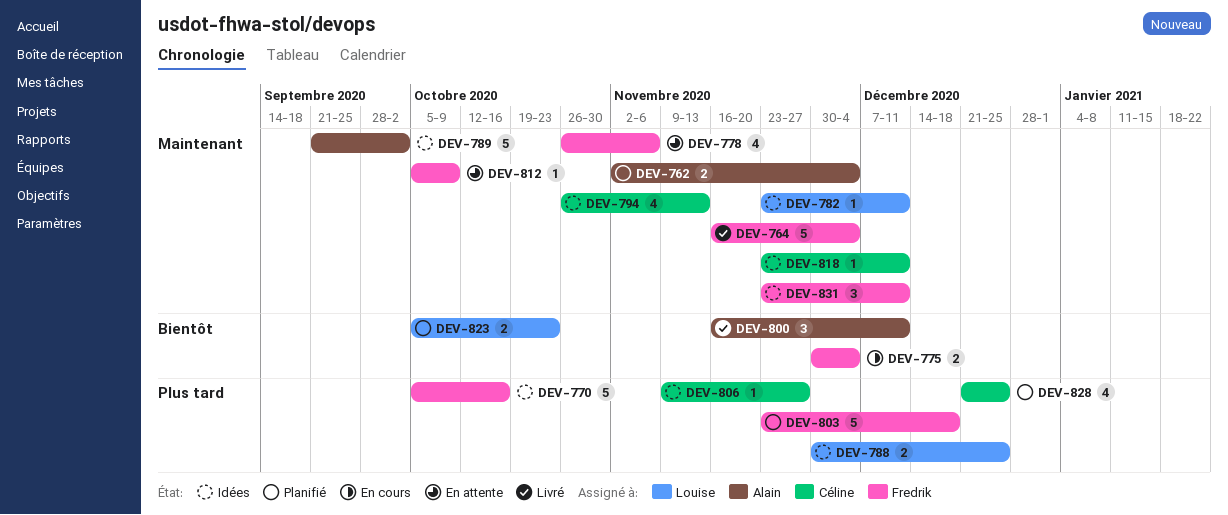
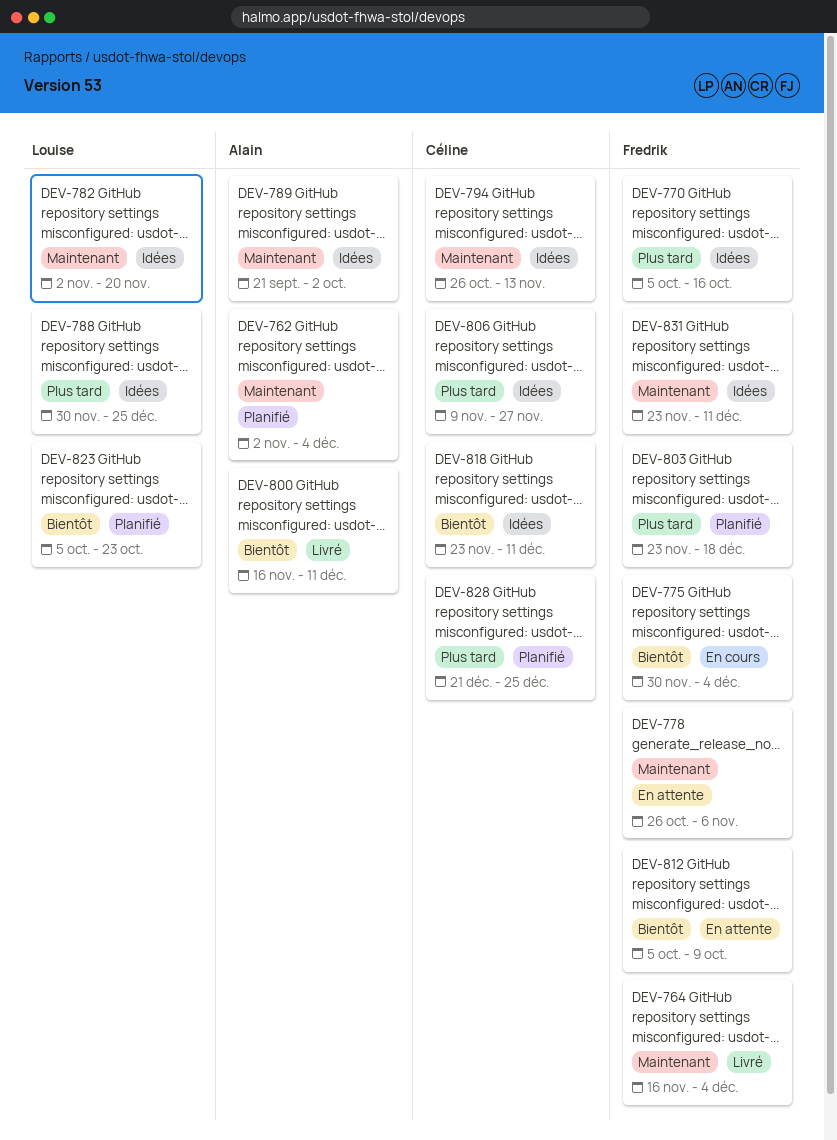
DEV-782, start: Nov 23 -> Nov 2
DEV-782, due: Dec 11 -> Nov 20
DEV-812, priority: Maintenant -> Bientôt
DEV-818, priority: Maintenant -> Bientôt

